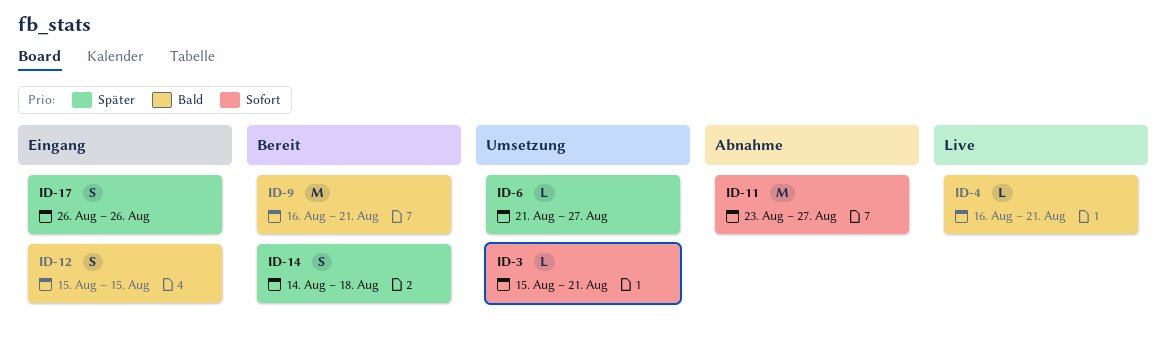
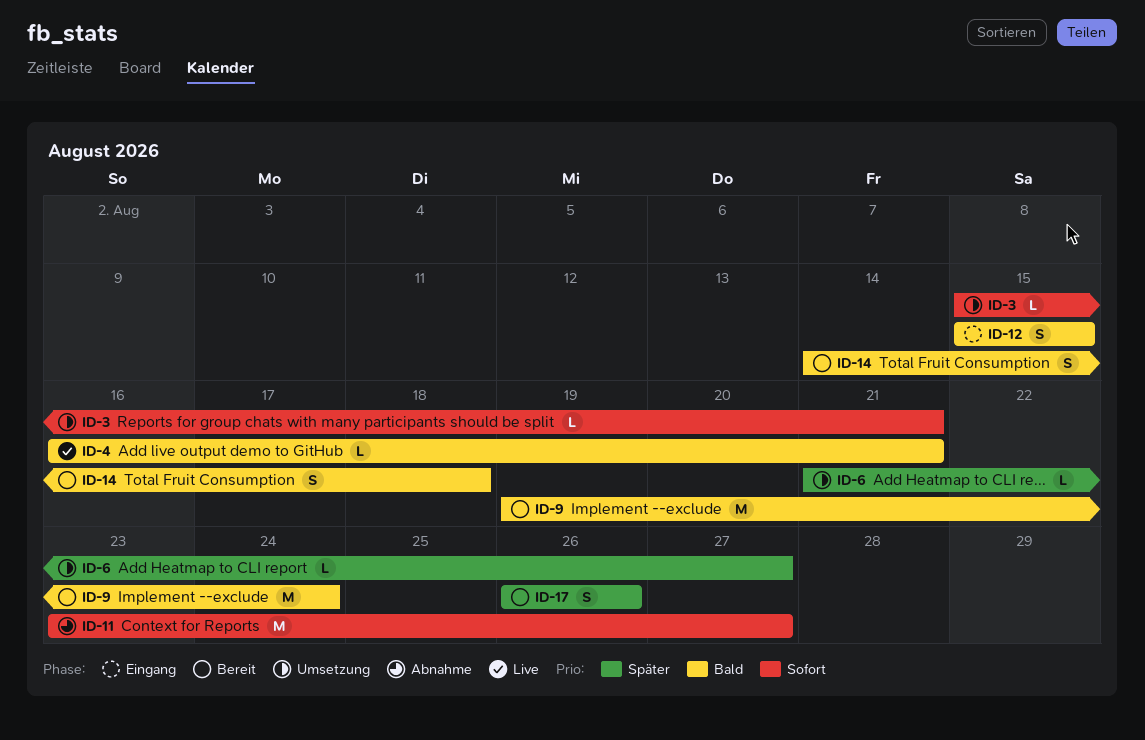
ID-9, start: Aug 16 -> Aug 19
ID-9, due: Aug 21 -> Aug 24
ID-14, priority: Später -> Bald
ID-17, status: Eingang -> Bereit

